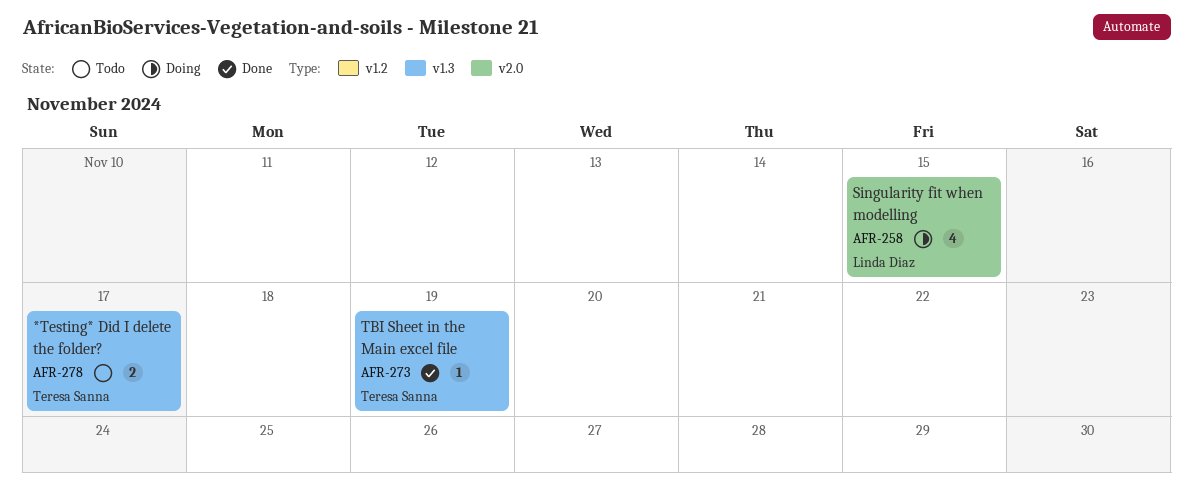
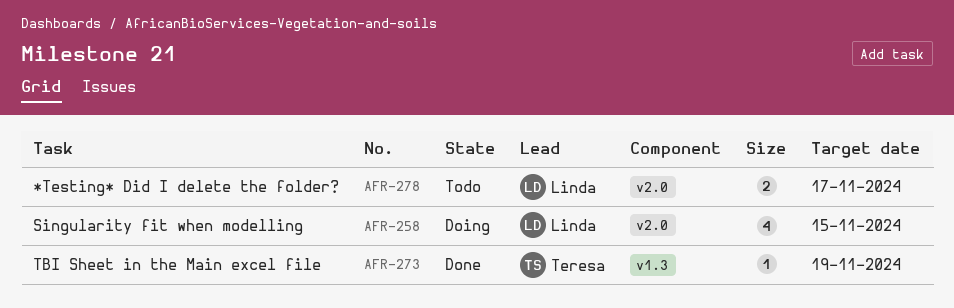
AFR-278, owner: Teresa Sanna -> Linda Diaz
AFR-278, label: v1.3 -> v2.0

